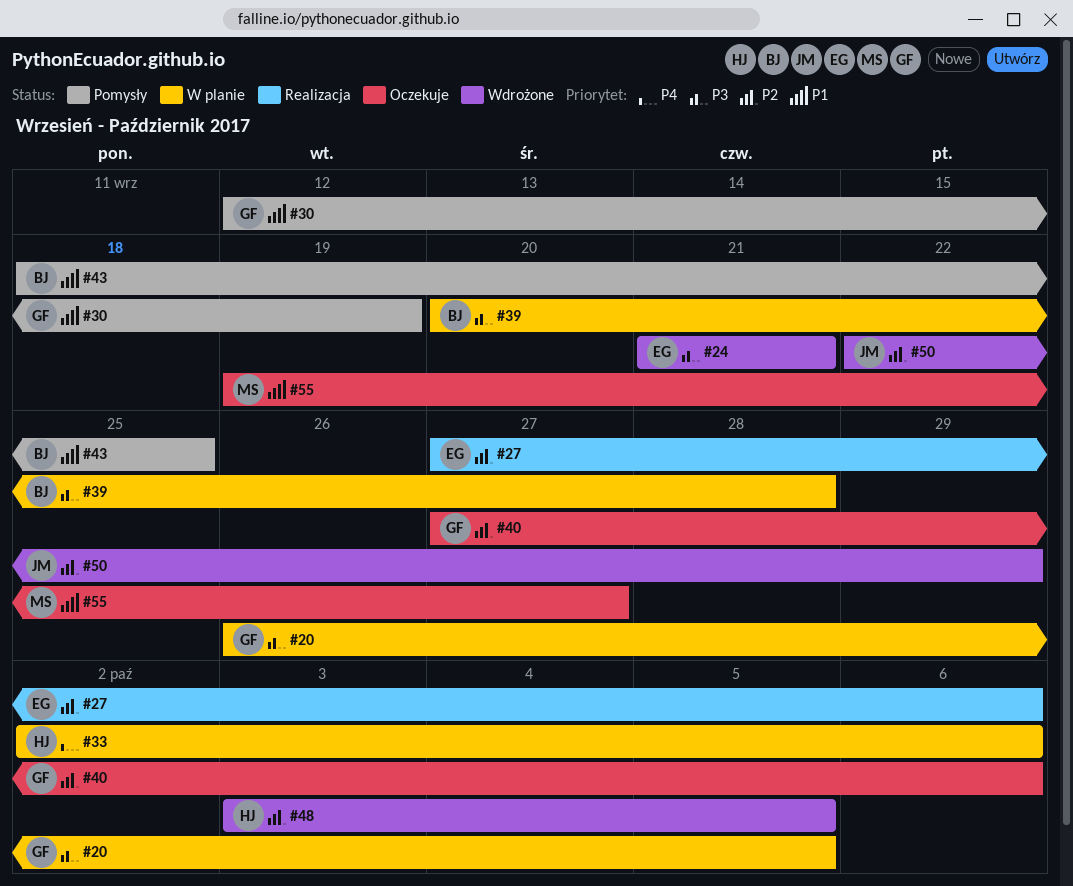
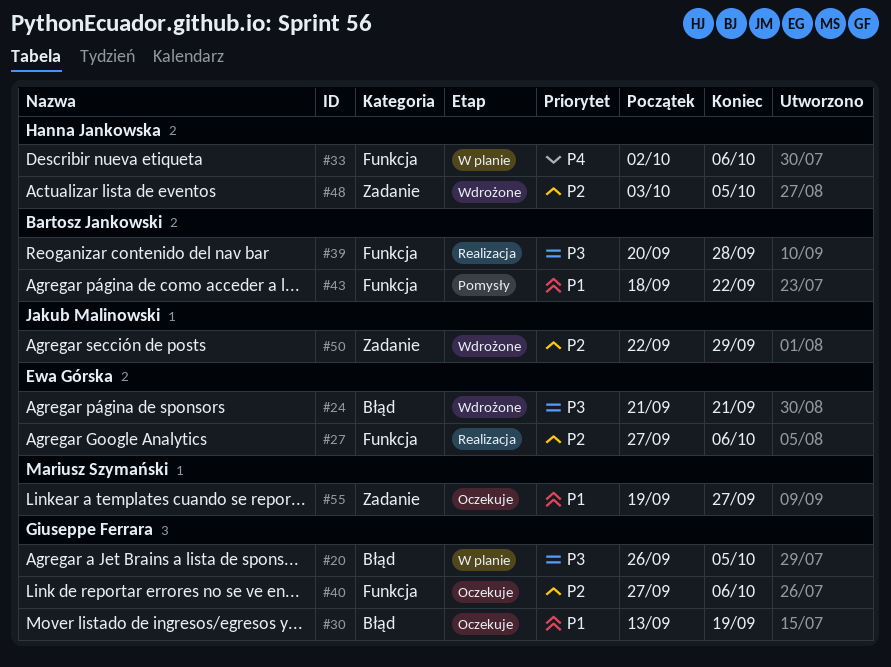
#30, status: Pomysły -> Oczekuje
#30, start: Sep 12 -> Sep 13
#39, status: W planie -> Realizacja
#43, due: Sep 25 -> Sep 22

